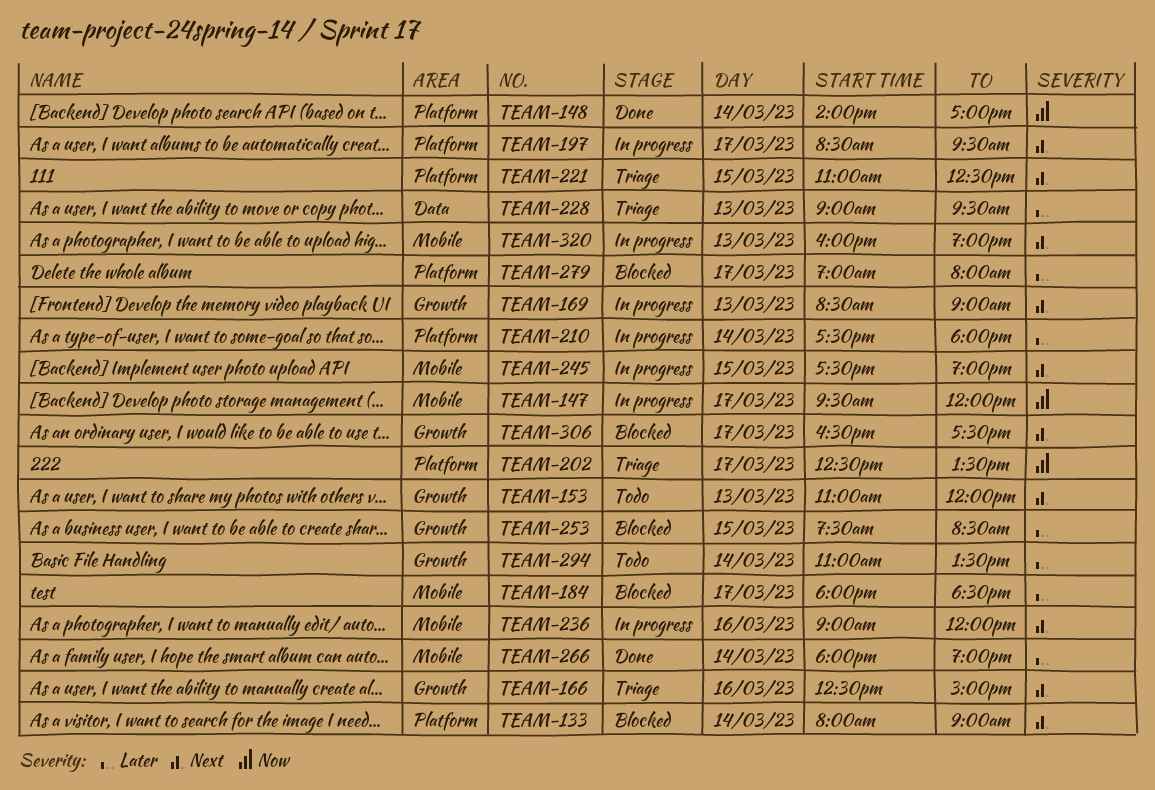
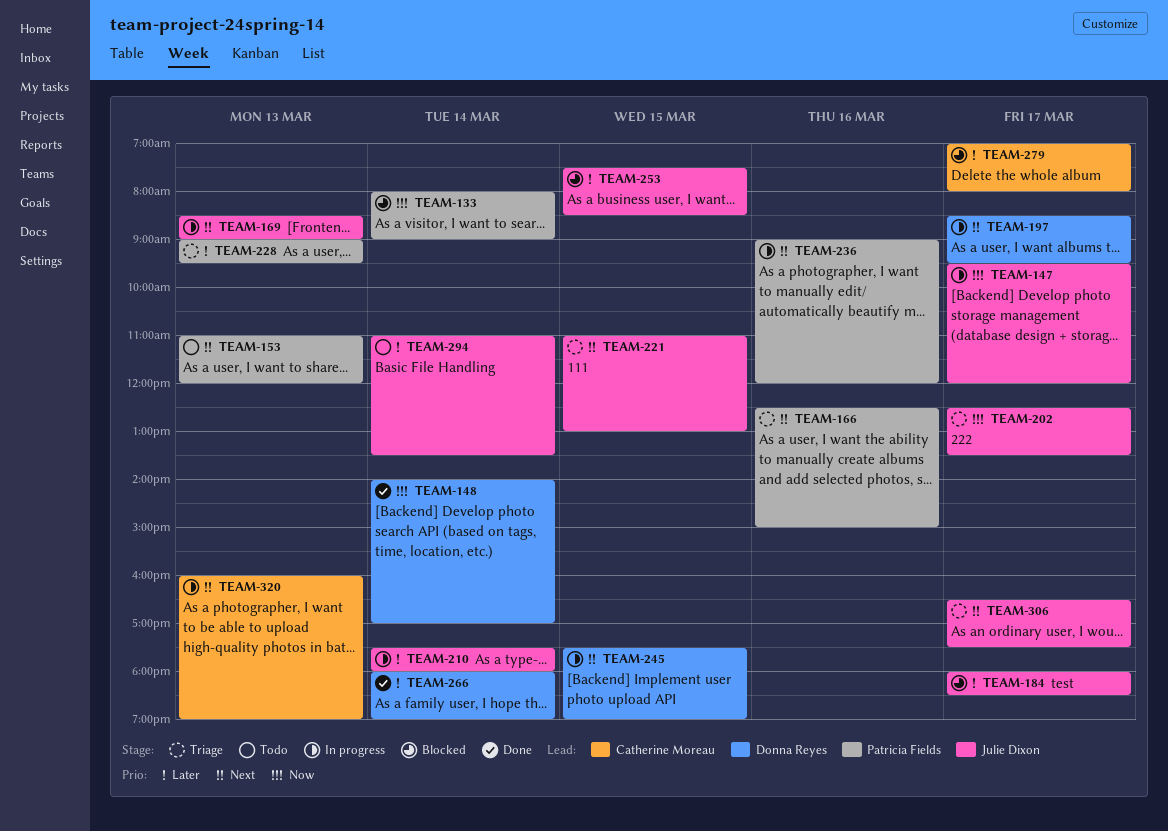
TEAM-133, priority: Next -> Now
TEAM-221, ends: 12:30 -> 13:00
TEAM-306, status: Blocked -> Triage

